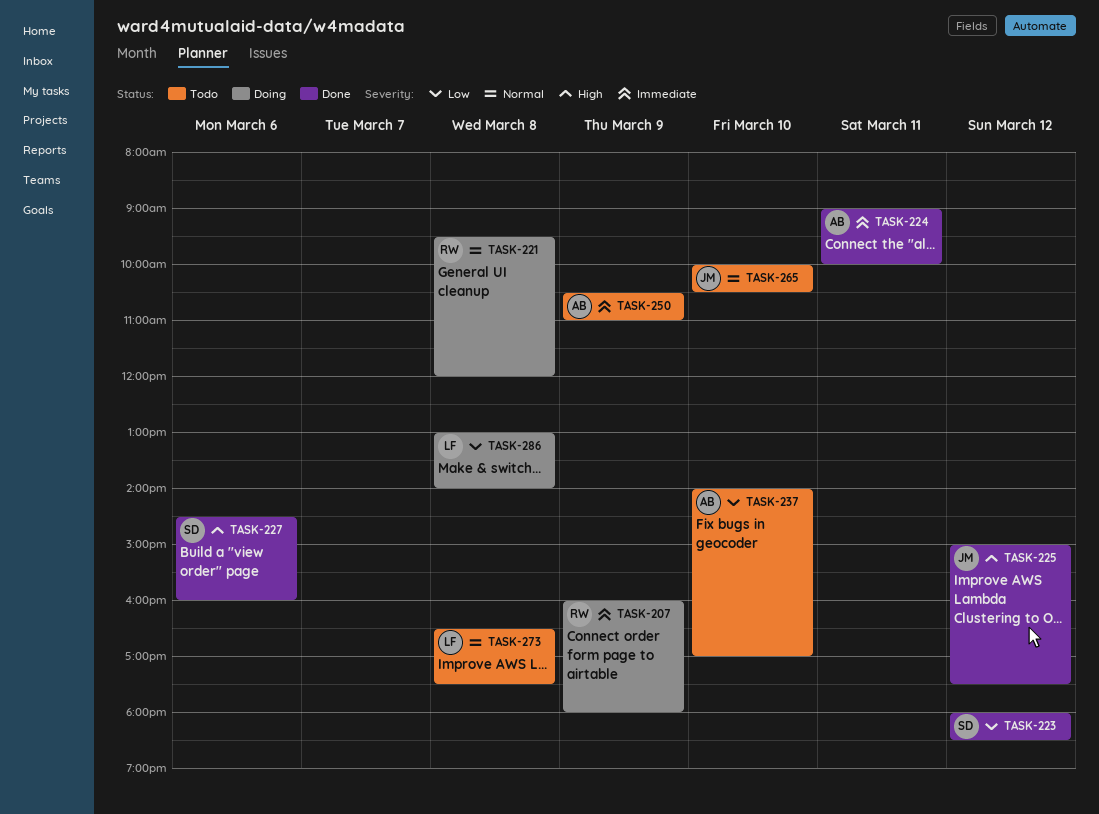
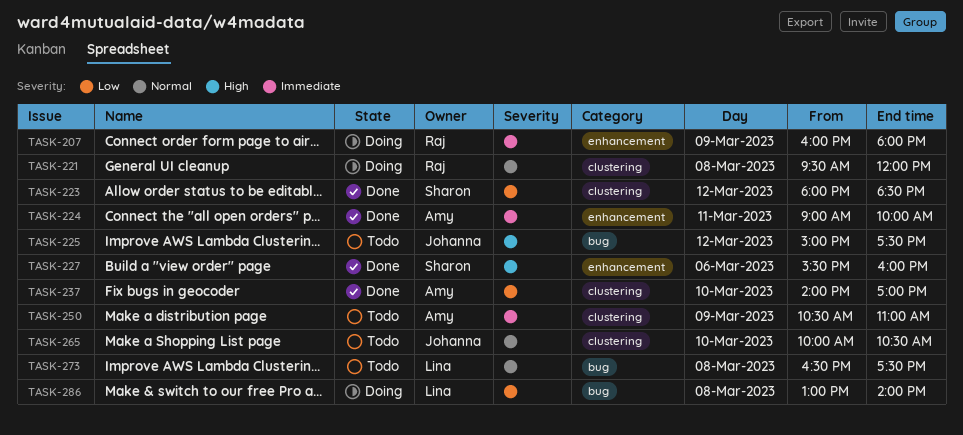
TASK-225, status: Done -> Todo
TASK-227, begins: 14:30 -> 15:30
TASK-237, status: Todo -> Done

